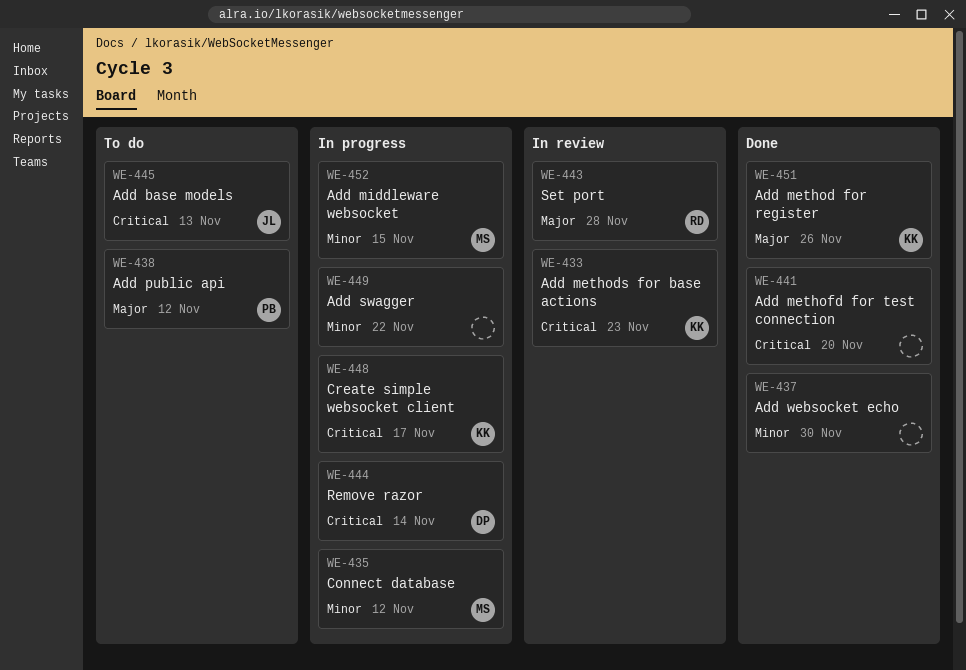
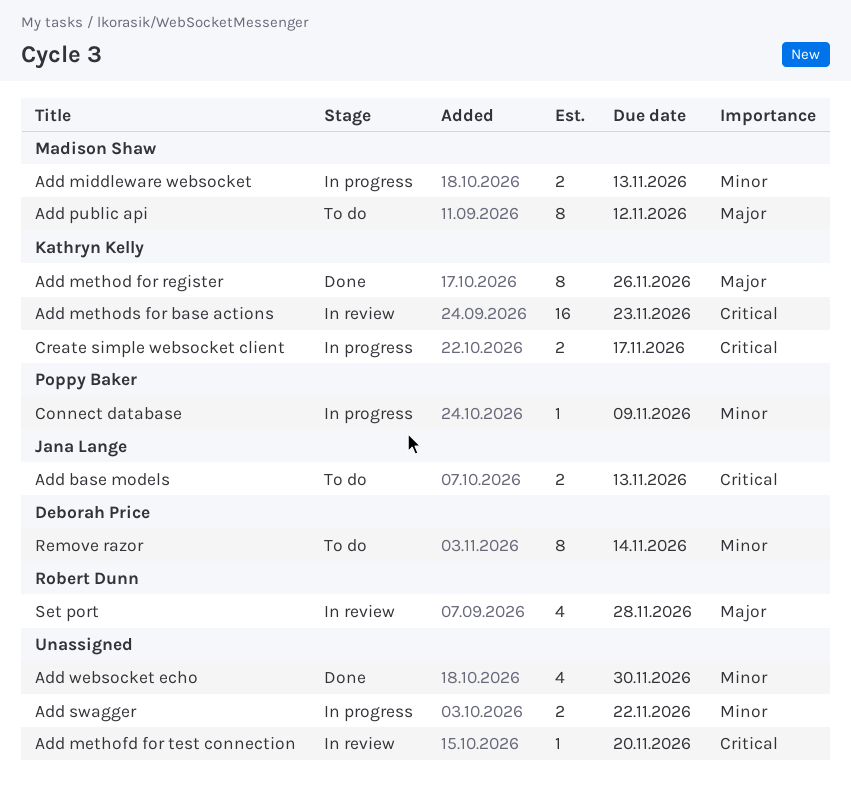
Add methofd for test connection, status: Done -> In review
Add middleware websocket, due: Nov 15 -> Nov 13
Add public api, owner: Poppy Baker -> Madison Shaw
Connect database, owner: Madison Shaw -> Poppy Baker
Connect database, due: Nov 12 -> Nov 9
Remove razor, status: In progress -> To do
Remove razor, priority: Critical -> Minor

